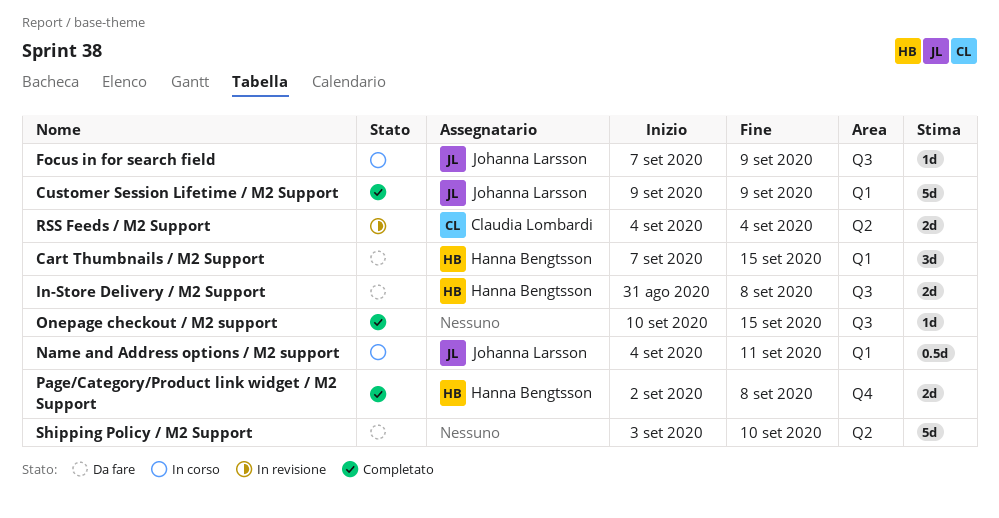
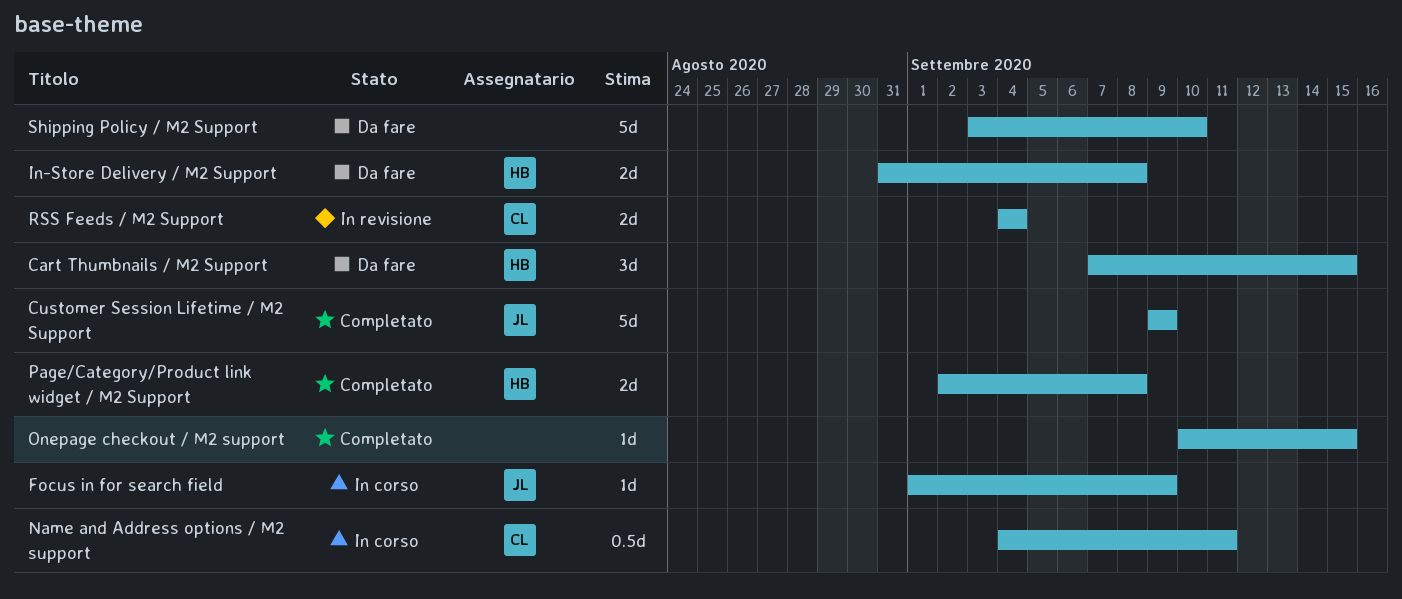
Focus in for search field, start: Sep 7 -> Sep 1
Name and Address options / M2 support, owner: Johanna Larsson -> Claudia Lombardi

